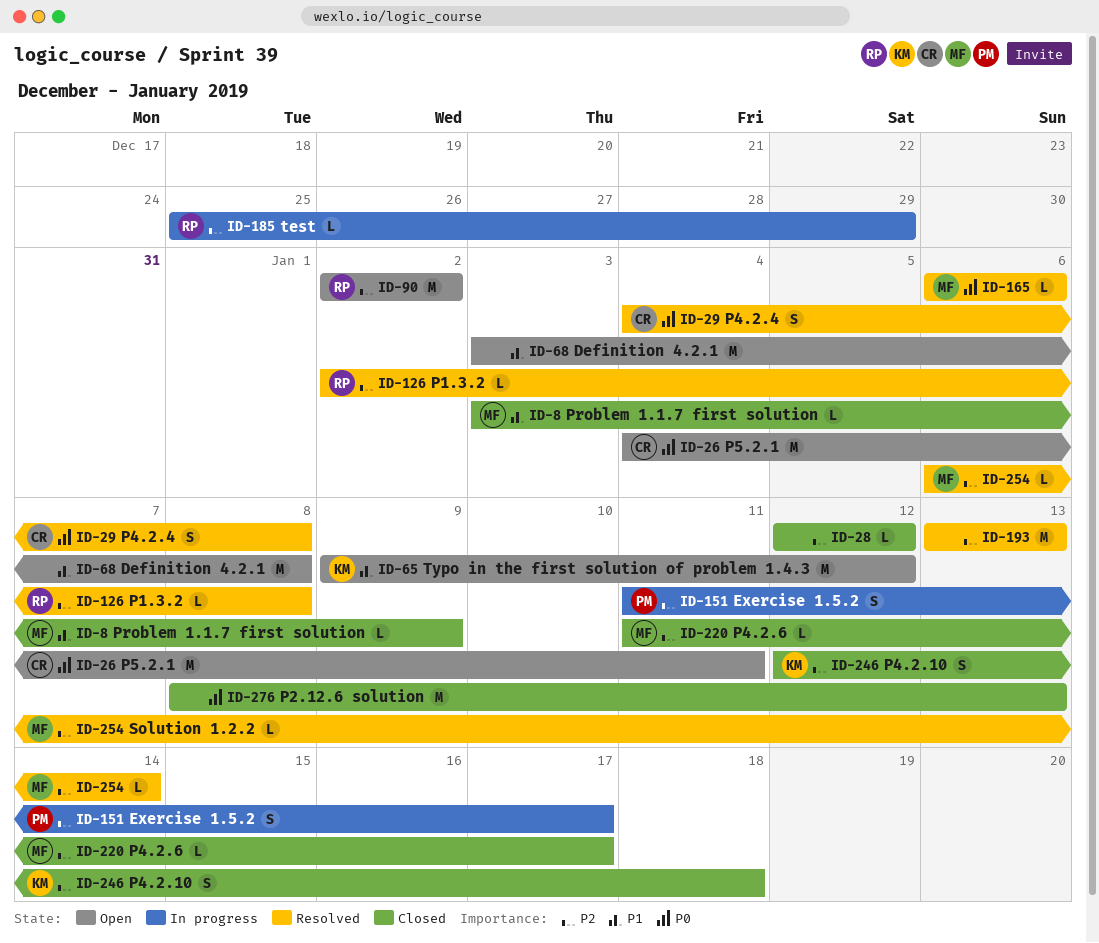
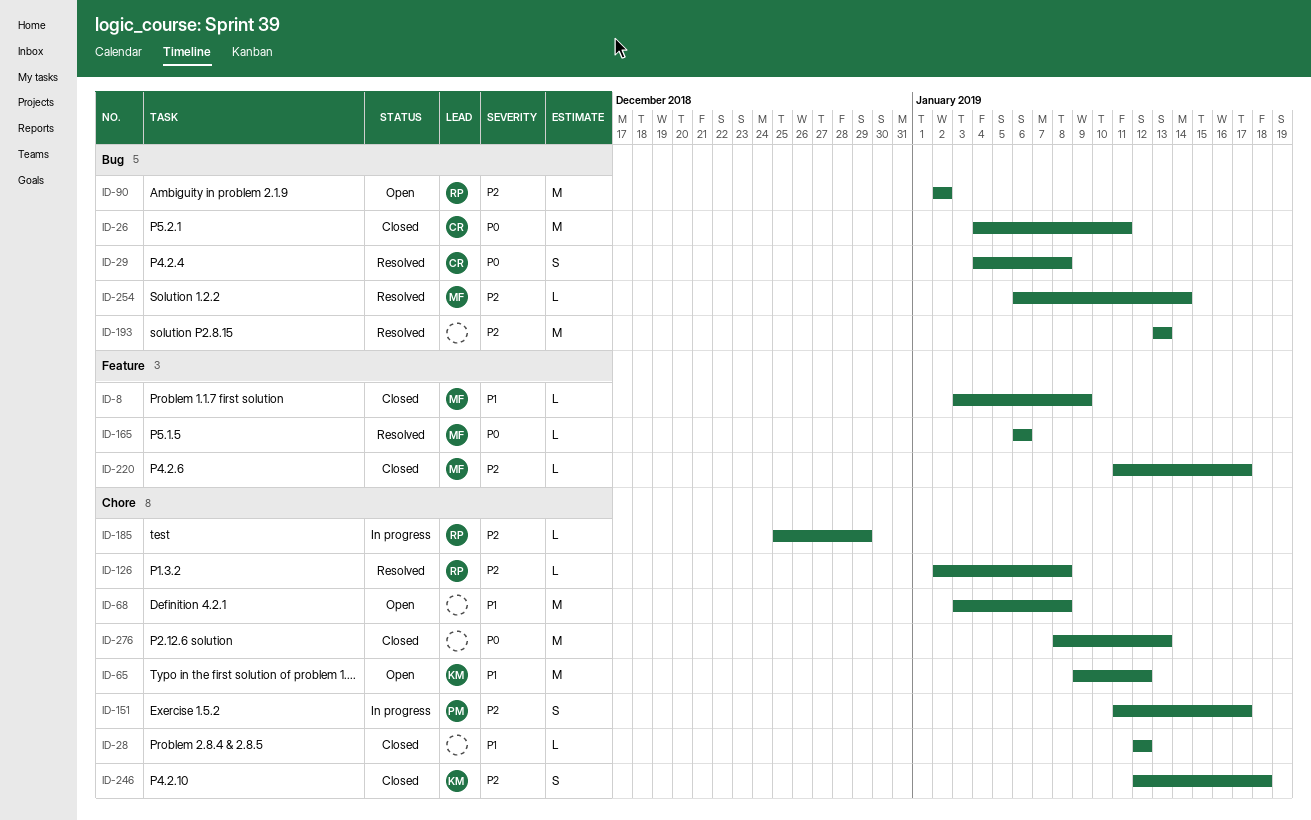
ID-26, status: Open -> Closed
ID-28, priority: P2 -> P1

